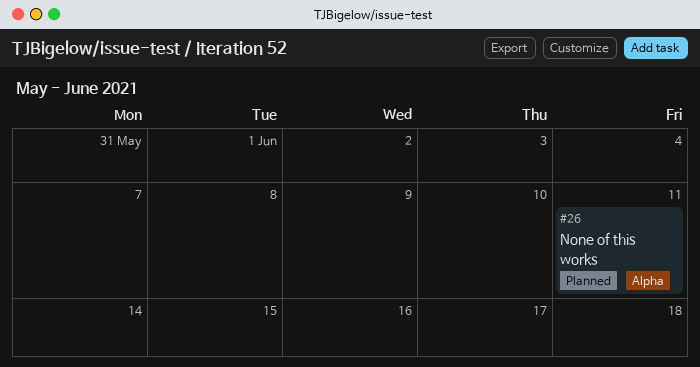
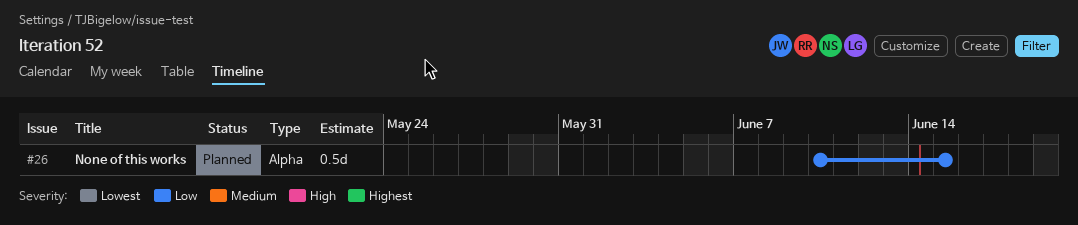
#26, due: Jun 11 -> Jun 15

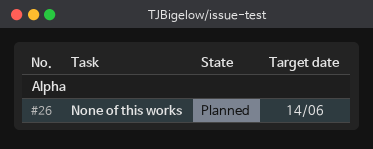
#26, due: Jun 15 -> Jun 14

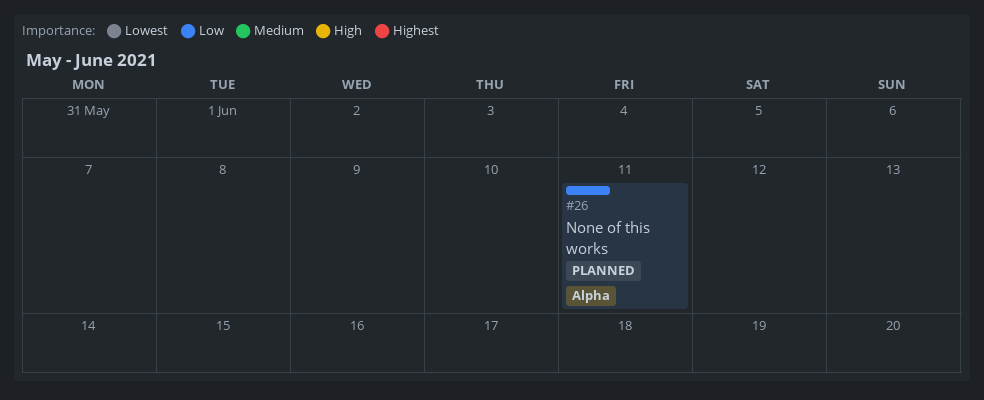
#26, due: Jun 14 -> Jun 11

